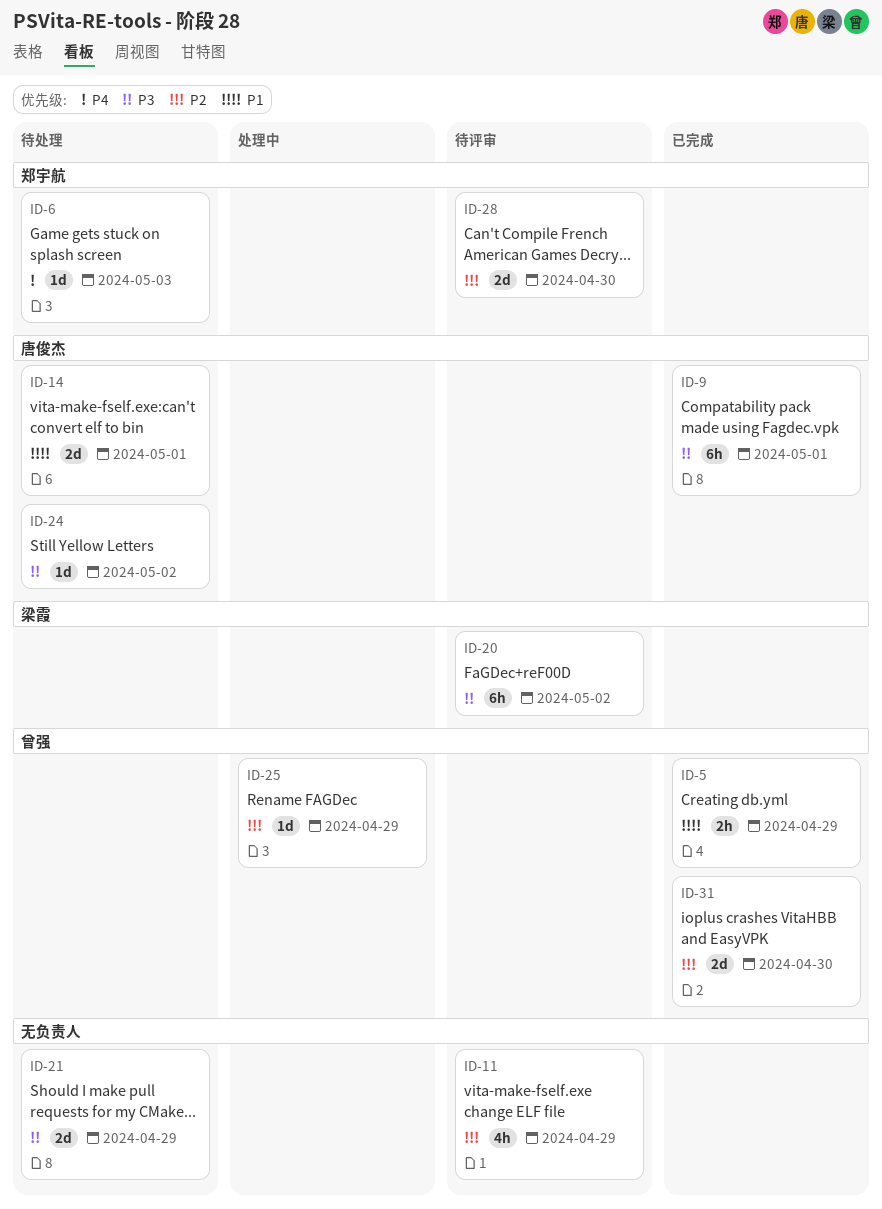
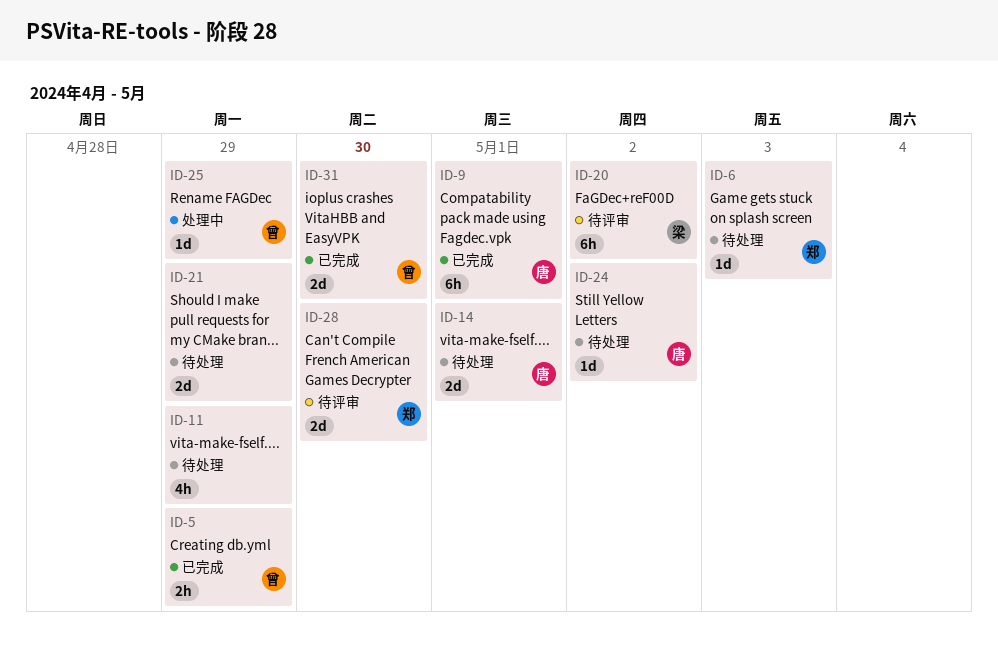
ID-11, status: 待评审 -> 待处理

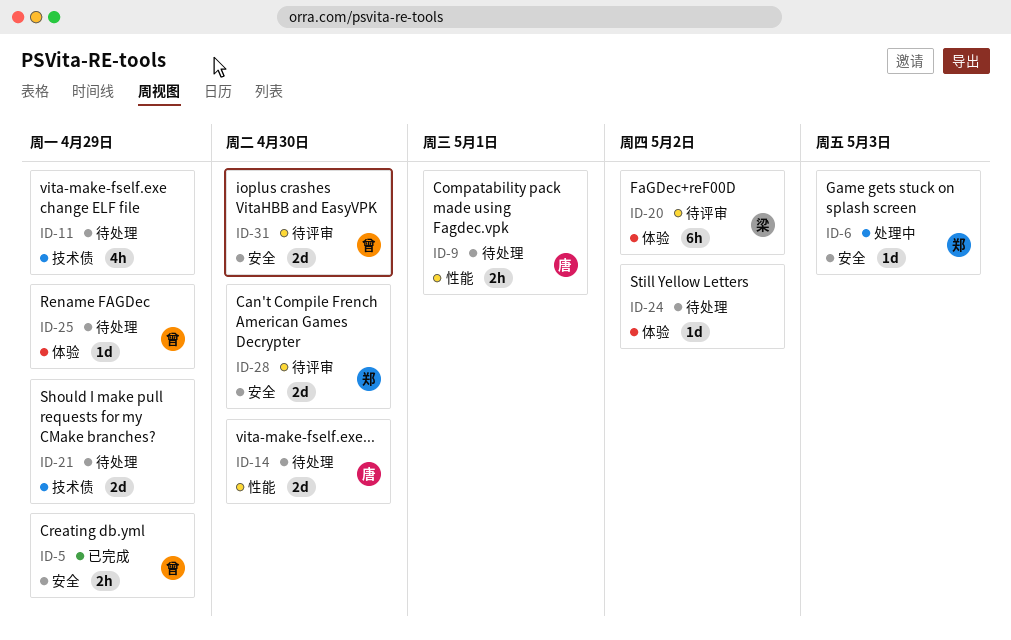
ID-6, status: 待处理 -> 处理中
ID-9, status: 已完成 -> 待处理
ID-9, estimate: 6h -> 2h
ID-14, due: May 1 -> Apr 30
ID-24, owner: 唐 -> none
ID-25, status: 处理中 -> 待处理
ID-31, status: 已完成 -> 待评审

